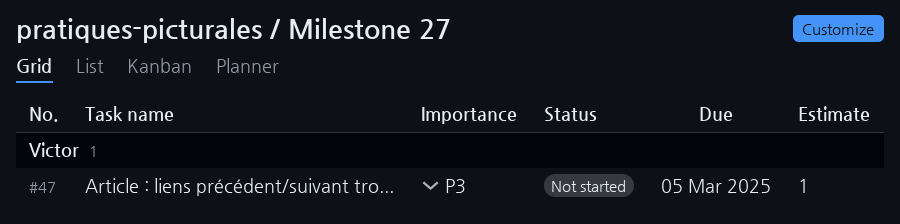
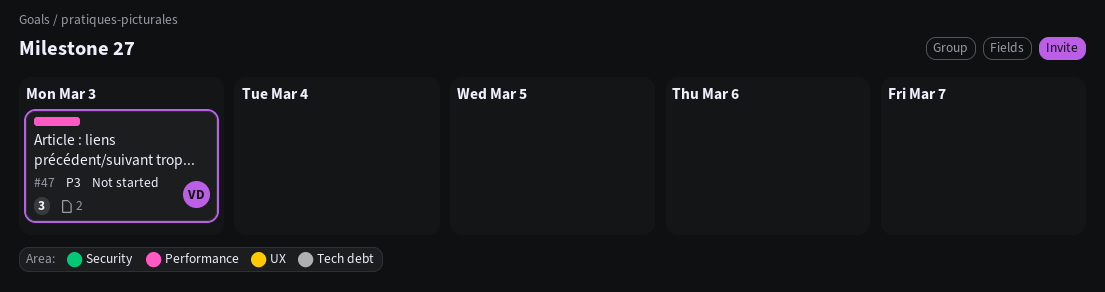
#47, estimate: 1 -> 3
#47, due: Mar 5 -> Mar 3

